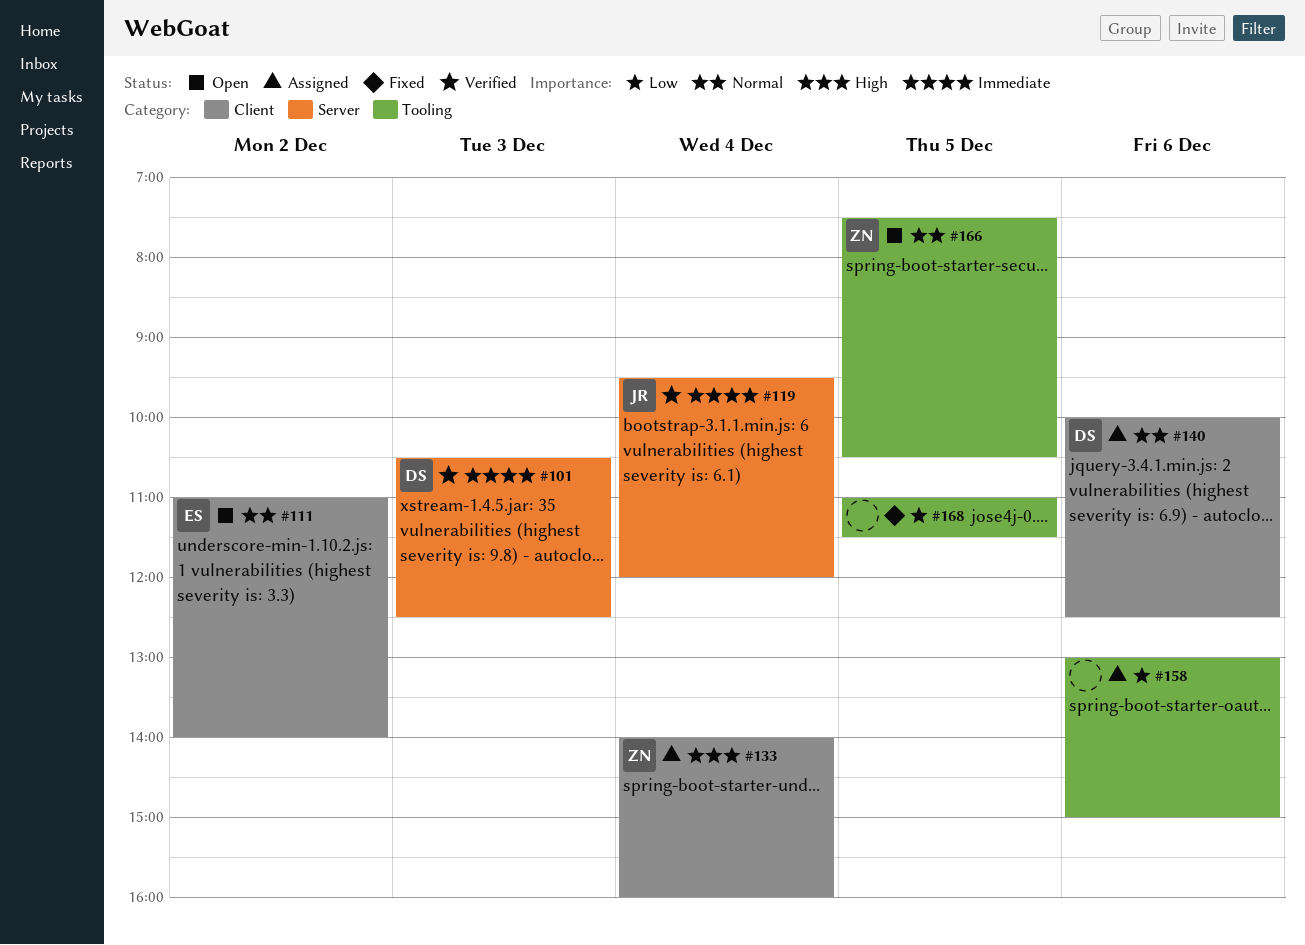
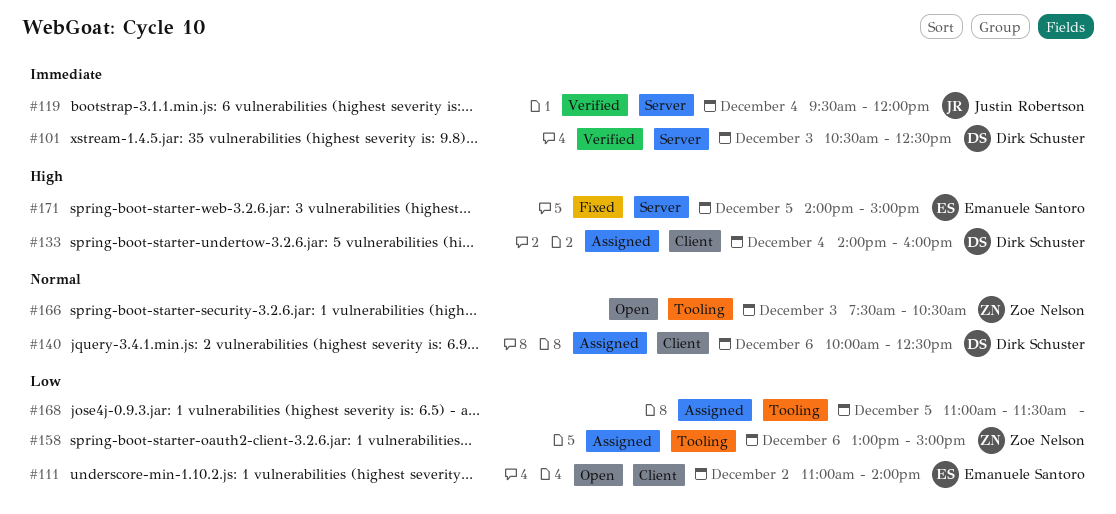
#111, priority: Normal -> Low
#133, owner: Zoe Nelson -> Dirk Schuster
#158, owner: none -> Zoe Nelson
#166, day: Dec 5 -> Dec 3
#168, status: Fixed -> Assigned
#171: none -> present

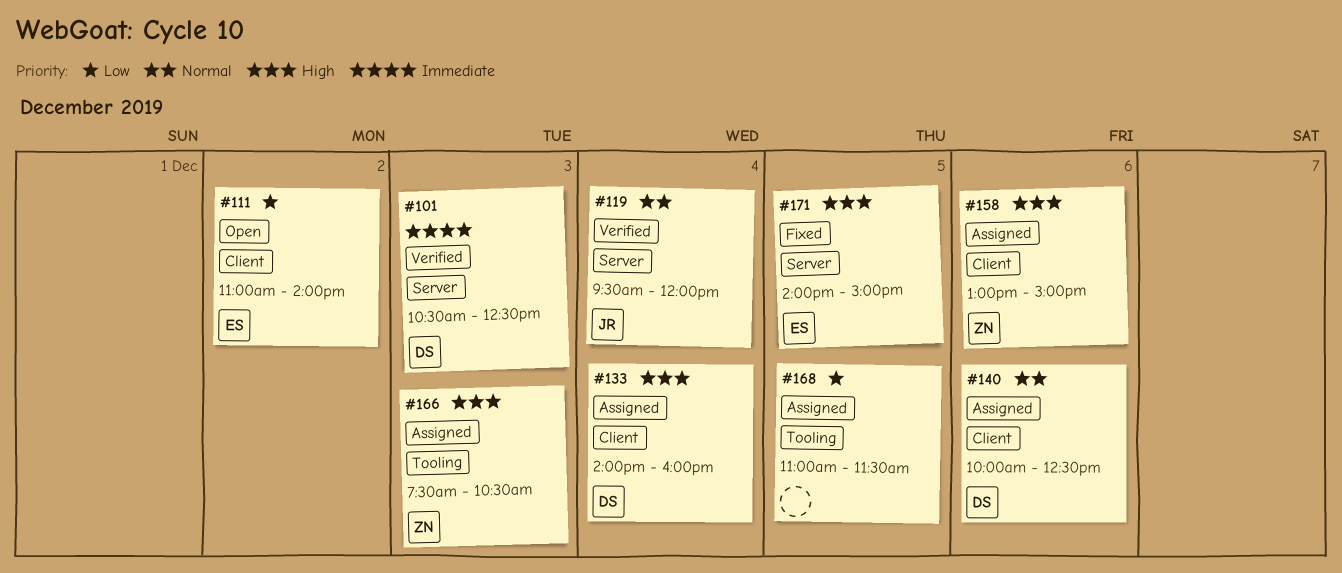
#119, priority: Immediate -> Normal
#158, priority: Low -> High
#158, label: Tooling -> Client
#166, status: Open -> Assigned
#166, priority: Normal -> High

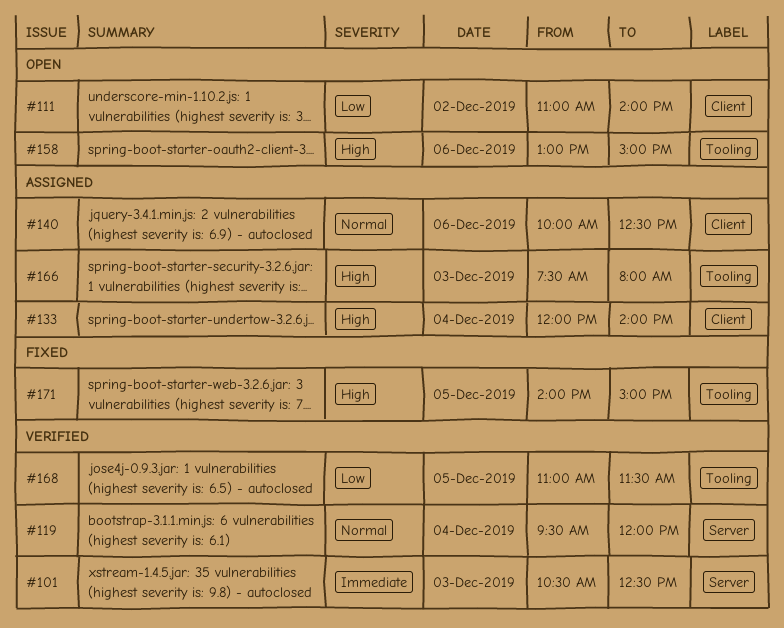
#133, begins: 14:00 -> 12:00
#133, ends: 16:00 -> 14:00
#158, status: Assigned -> Open
#158, label: Client -> Tooling
#166, ends: 10:30 -> 08:00
#168, status: Assigned -> Verified
#171, label: Server -> Tooling

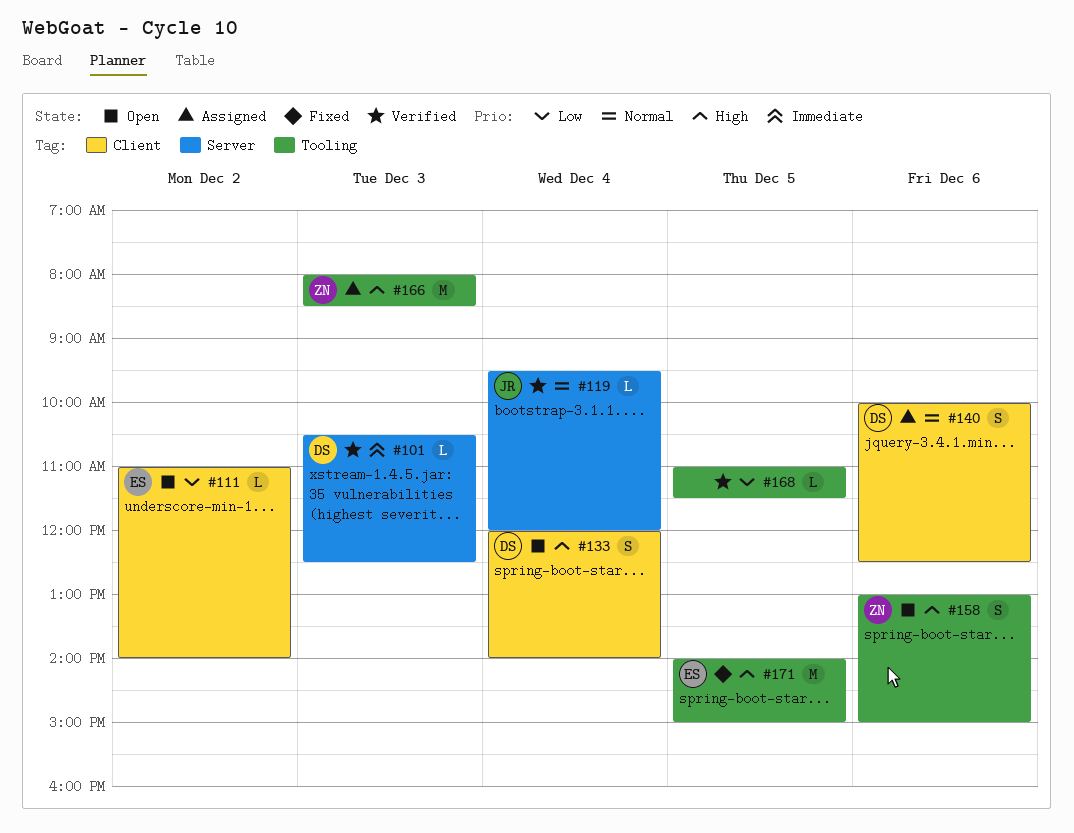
#133, status: Assigned -> Open
#166, begins: 07:30 -> 08:00
#166, ends: 08:00 -> 08:30

